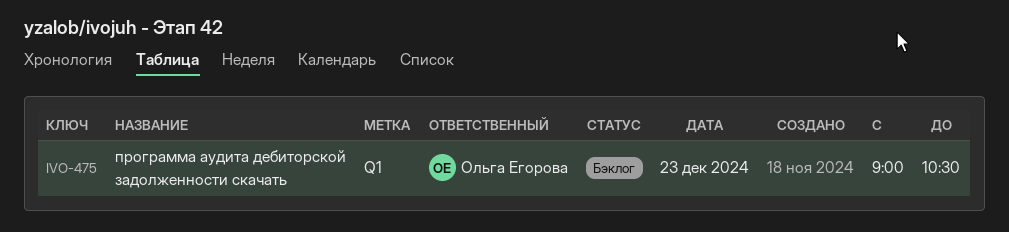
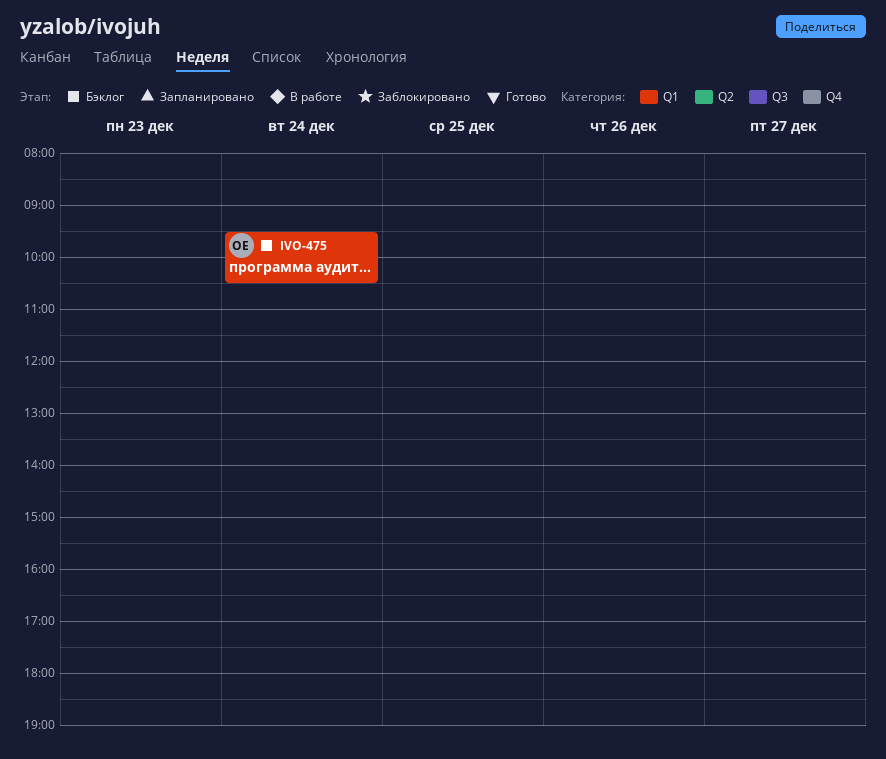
IVO-475, day: Dec 23 -> Dec 24
IVO-475, begins: 09:00 -> 09:30

